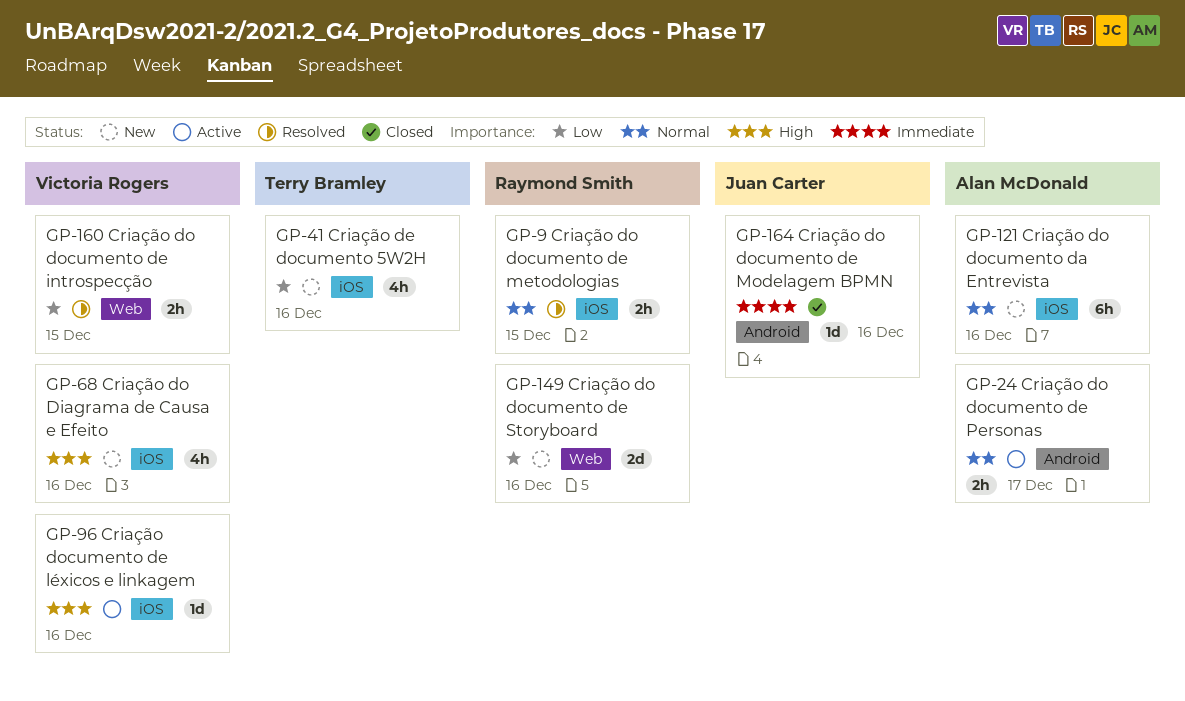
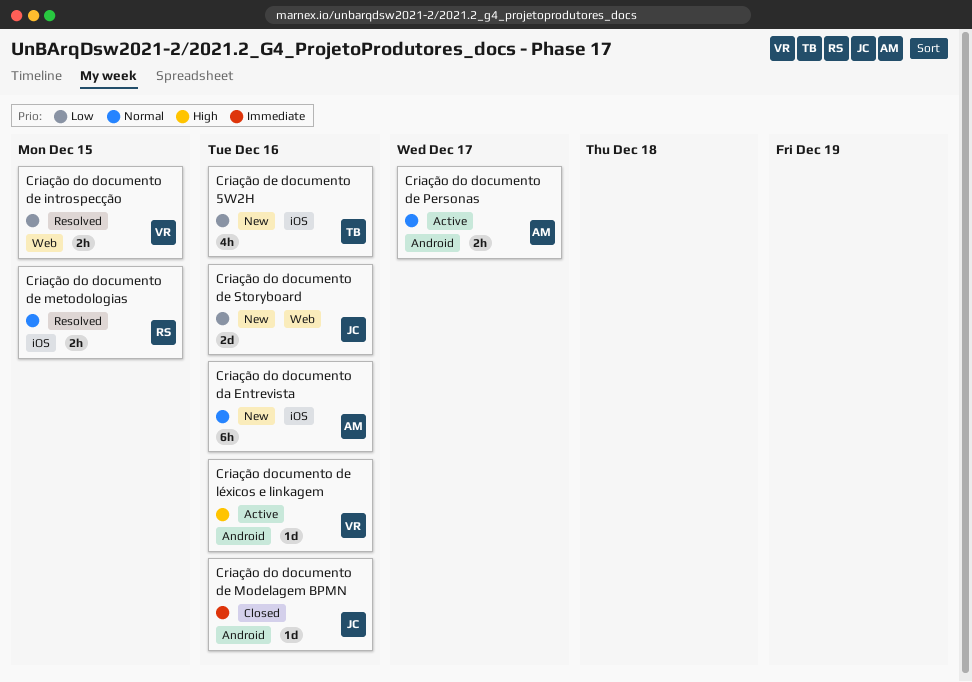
Criação do Diagrama de Causa e Efeito: present -> none
Criação do documento de Storyboard, owner: Raymond Smith -> Juan Carter
Criação documento de léxicos e linkagem, label: iOS -> Android

